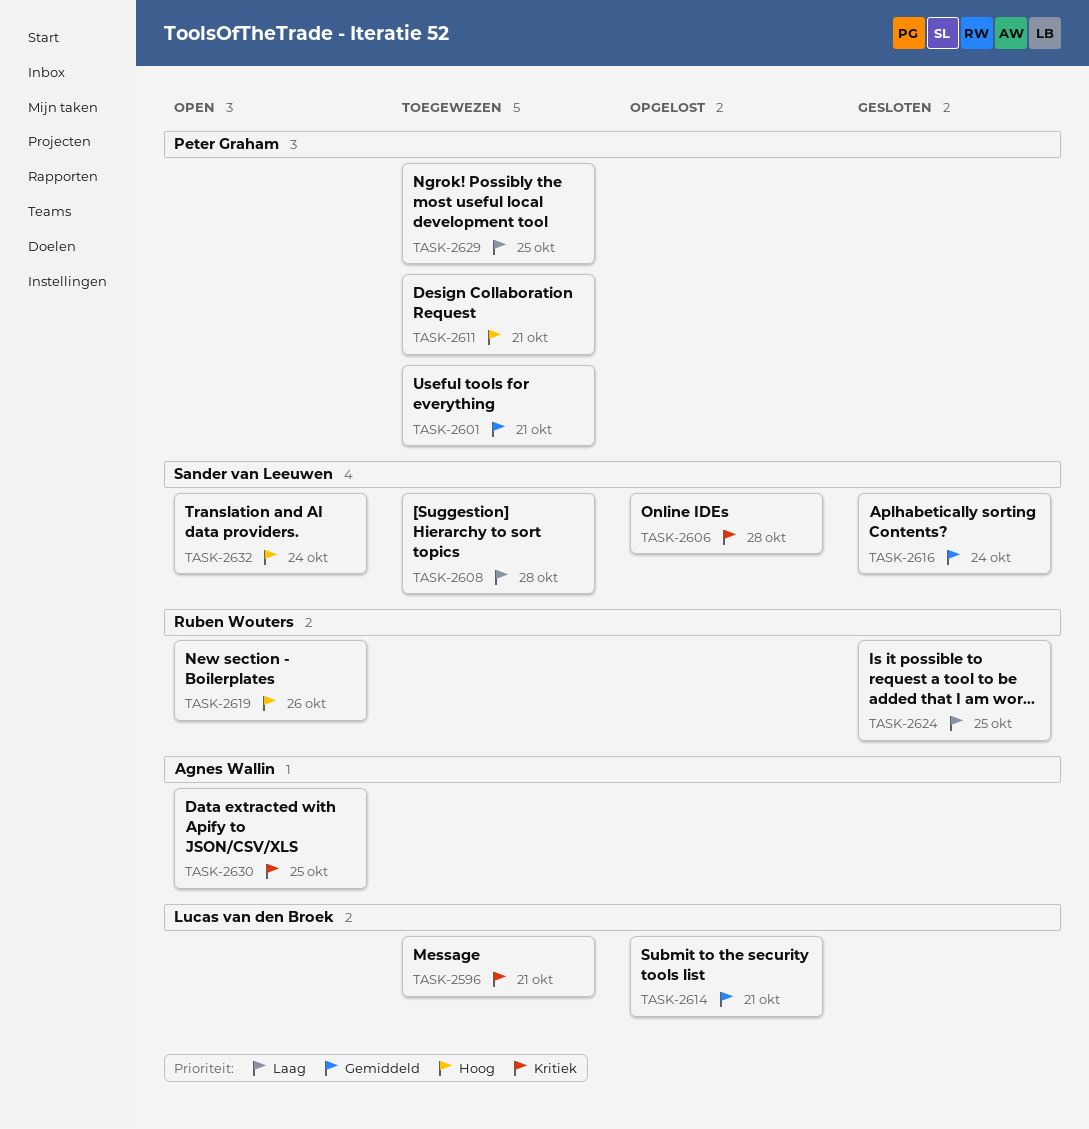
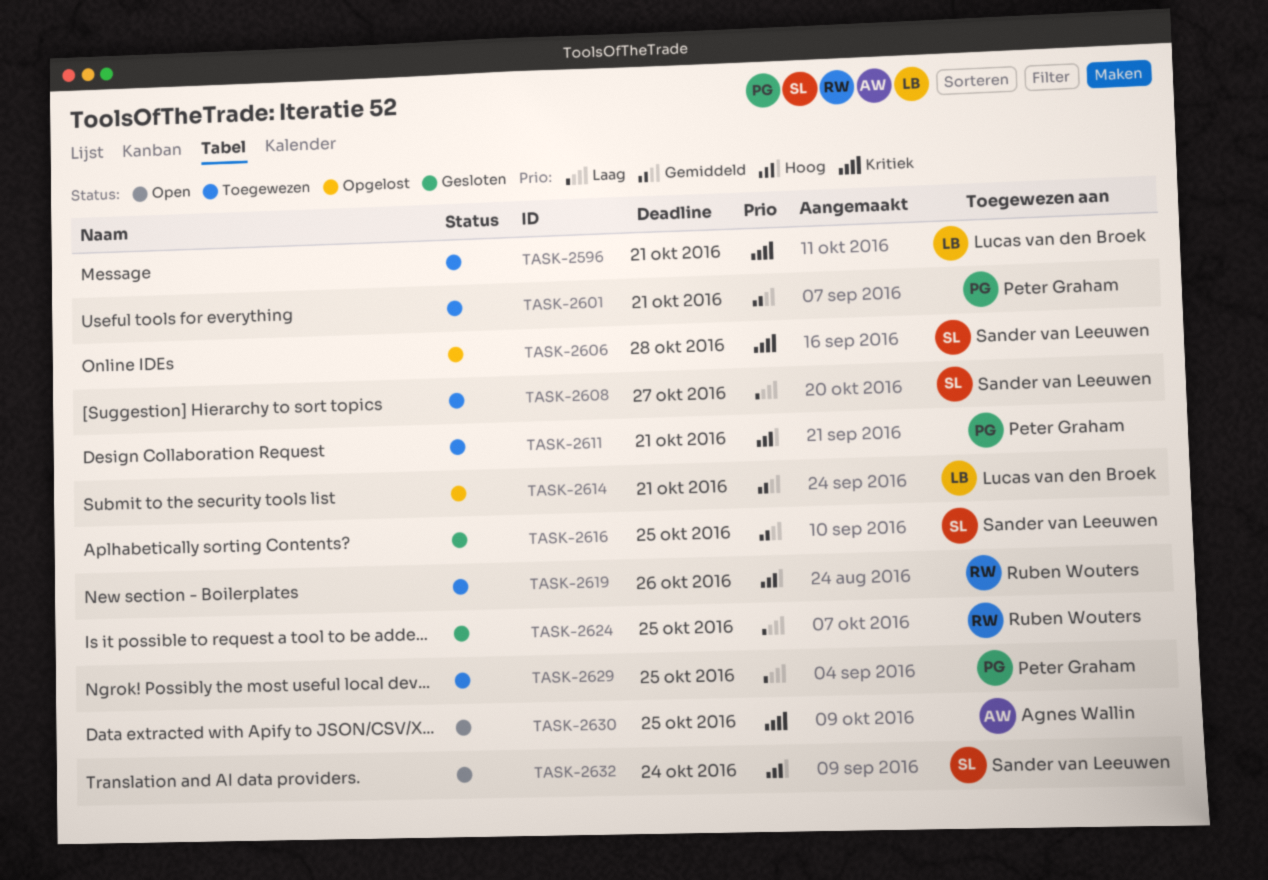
TASK-2608, due: Oct 28 -> Oct 27
TASK-2616, due: Oct 24 -> Oct 25
TASK-2619, status: Open -> Toegewezen

